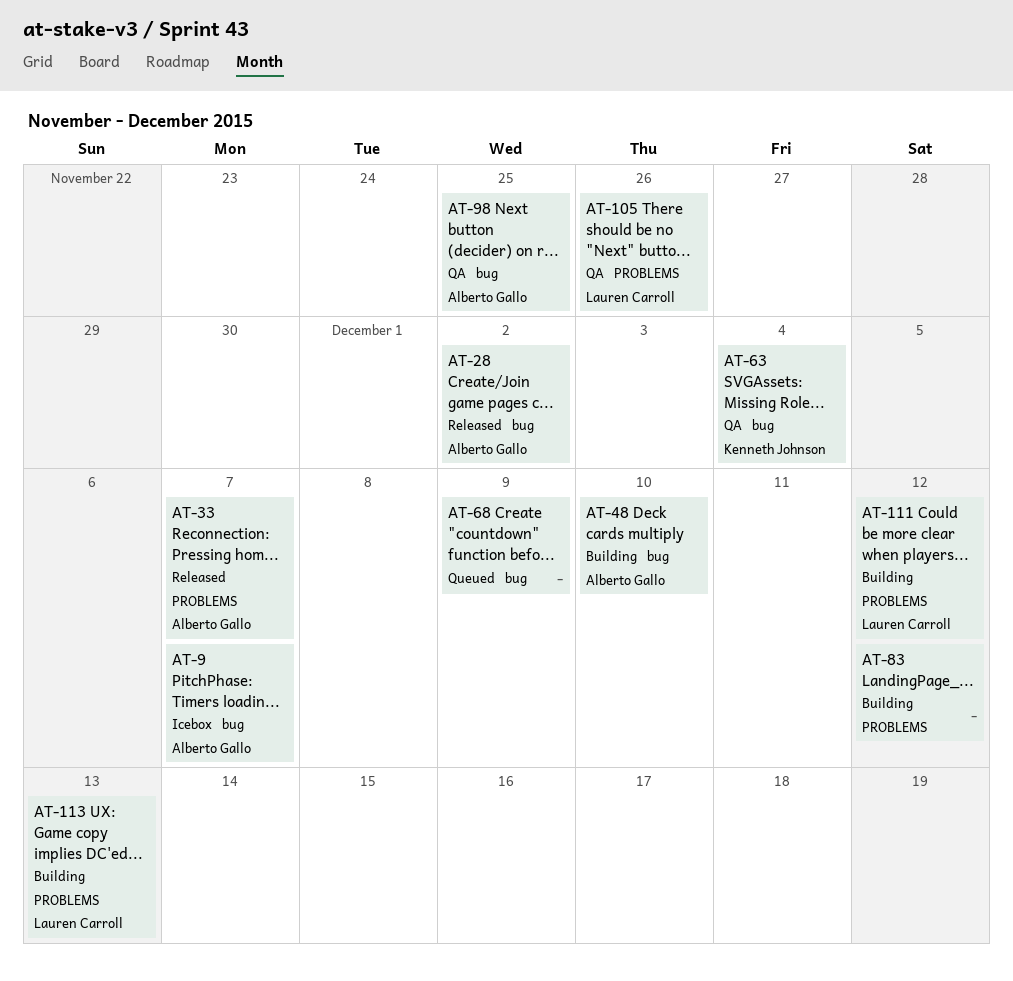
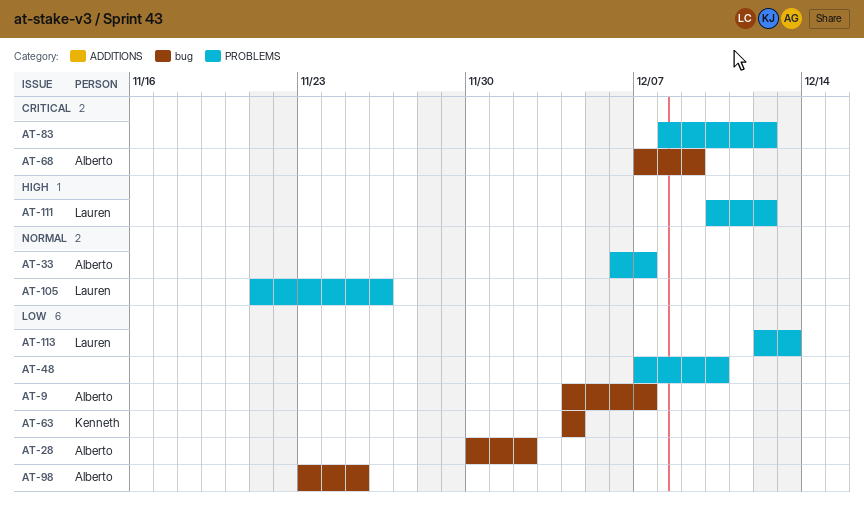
AT-48, owner: Alberto Gallo -> none
AT-48, label: bug -> PROBLEMS
AT-68, owner: none -> Alberto Gallo

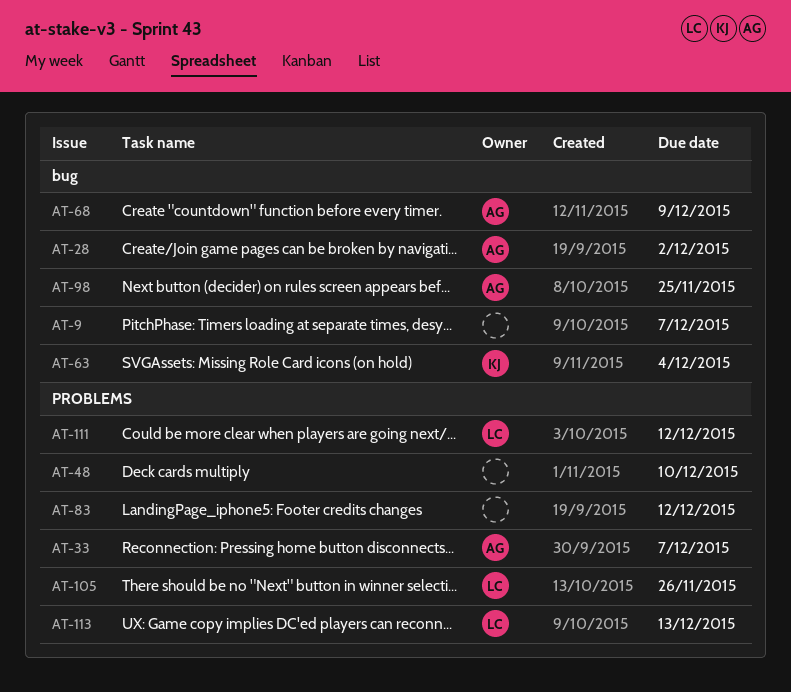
AT-9, owner: Alberto -> none

